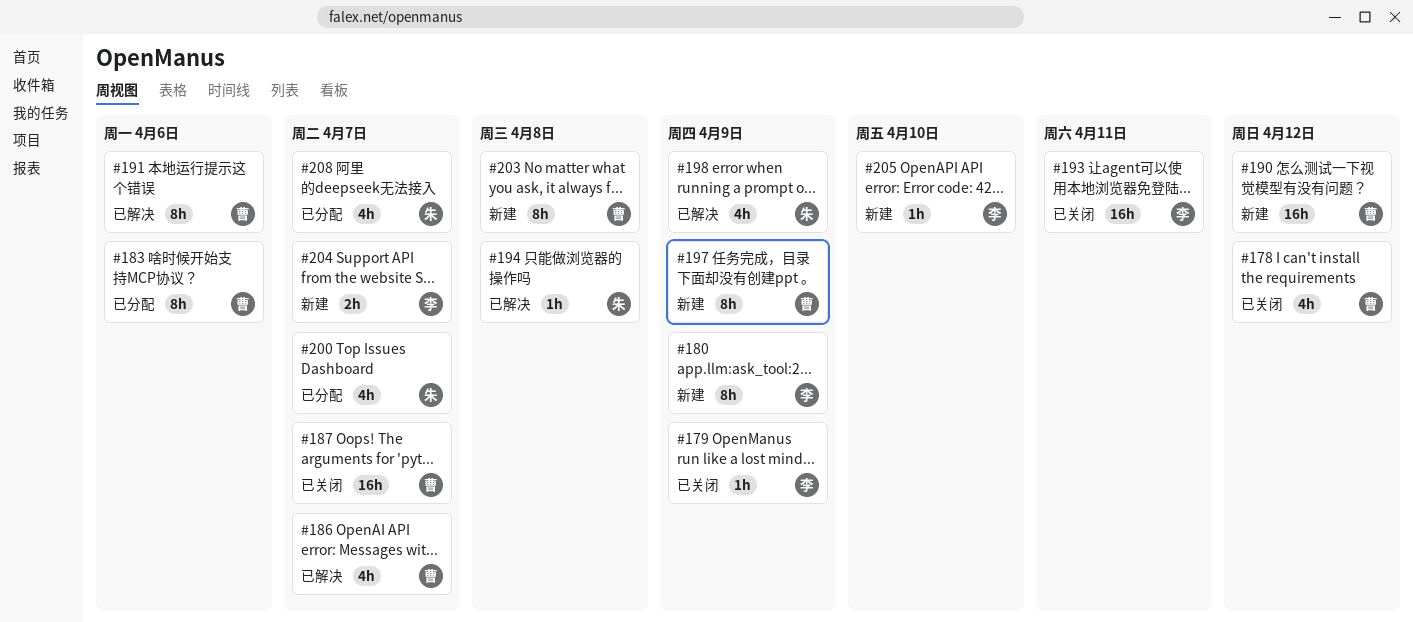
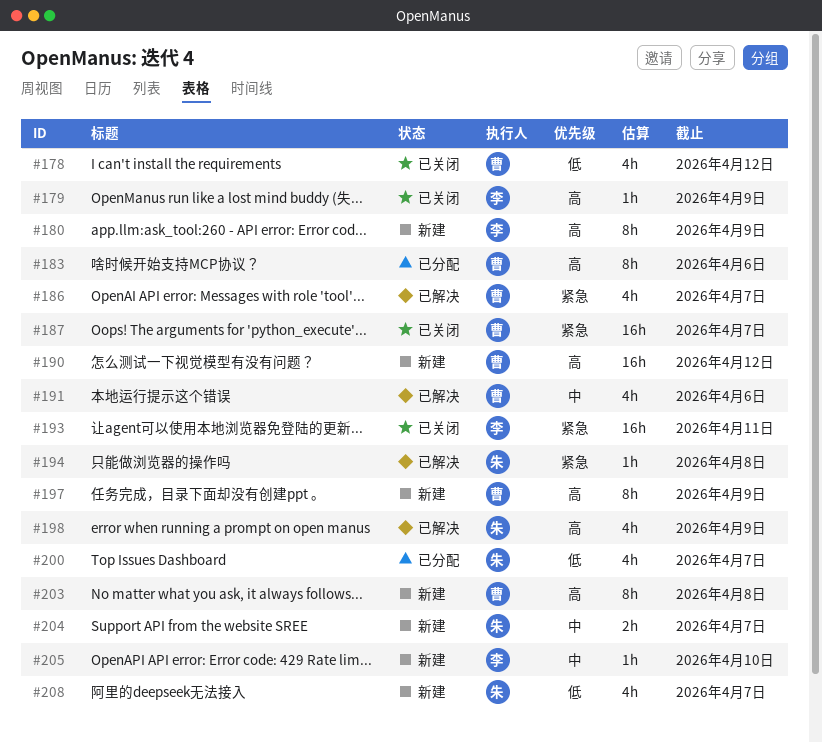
#191, estimate: 8h -> 4h
#204, owner: 李 -> 朱
#208, status: 已分配 -> 新建

